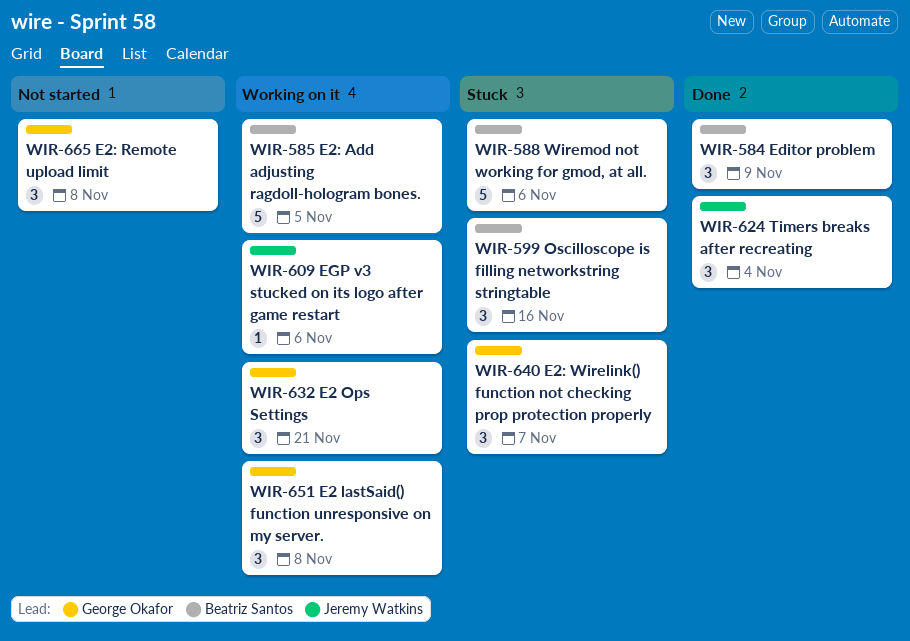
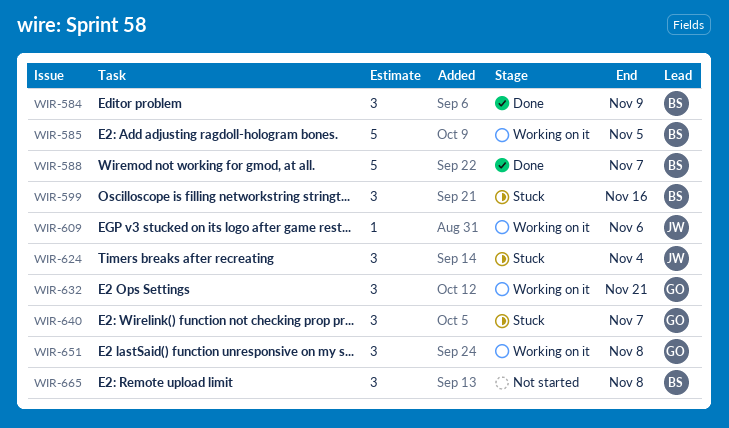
WIR-588, status: Stuck -> Done
WIR-588, due: Nov 6 -> Nov 7
WIR-624, status: Done -> Stuck
WIR-665, owner: George Okafor -> Beatriz Santos

